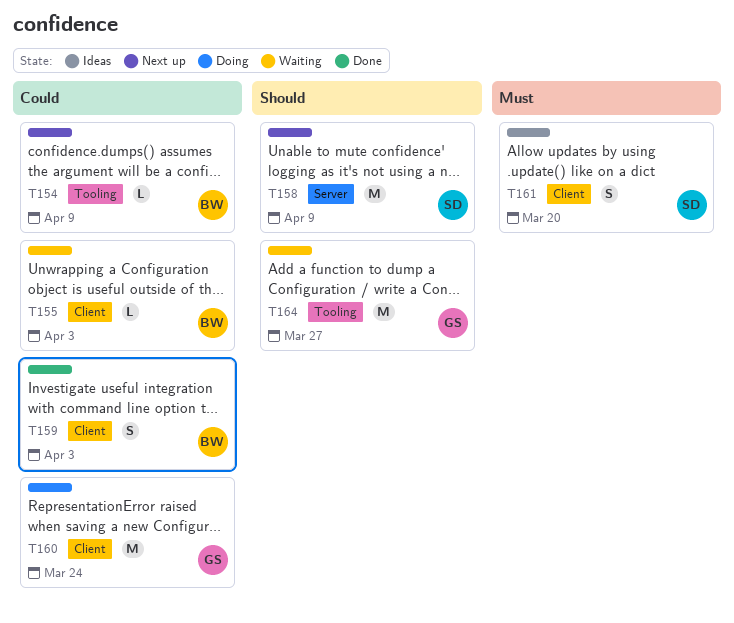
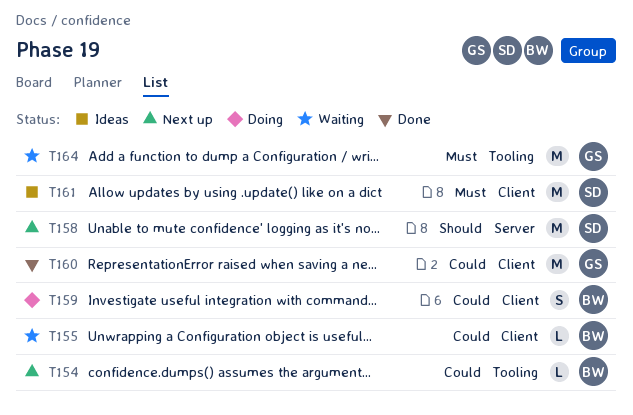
T159, status: Done -> Doing
T160, status: Doing -> Done
T161, estimate: S -> M
T164, priority: Should -> Must

